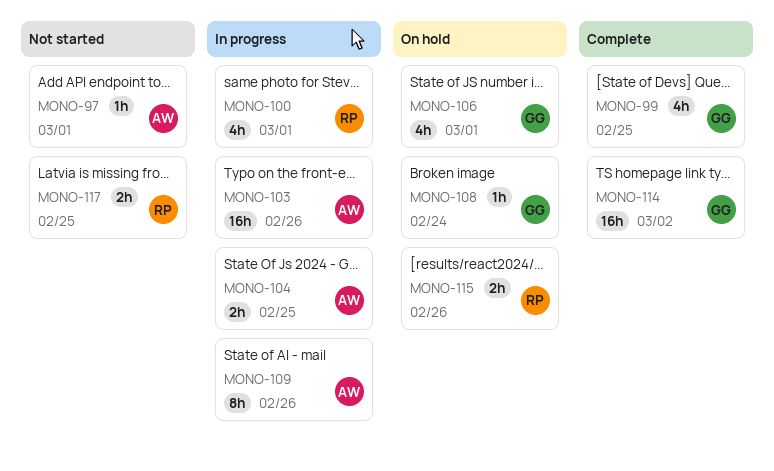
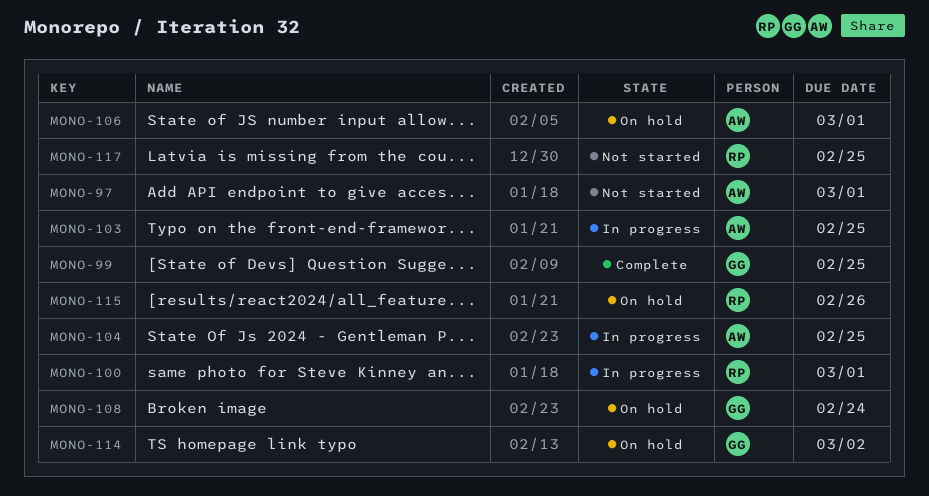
MONO-103, due: Feb 26 -> Feb 25
MONO-106, owner: GG -> AW
MONO-109: present -> none
MONO-114, status: Complete -> On hold

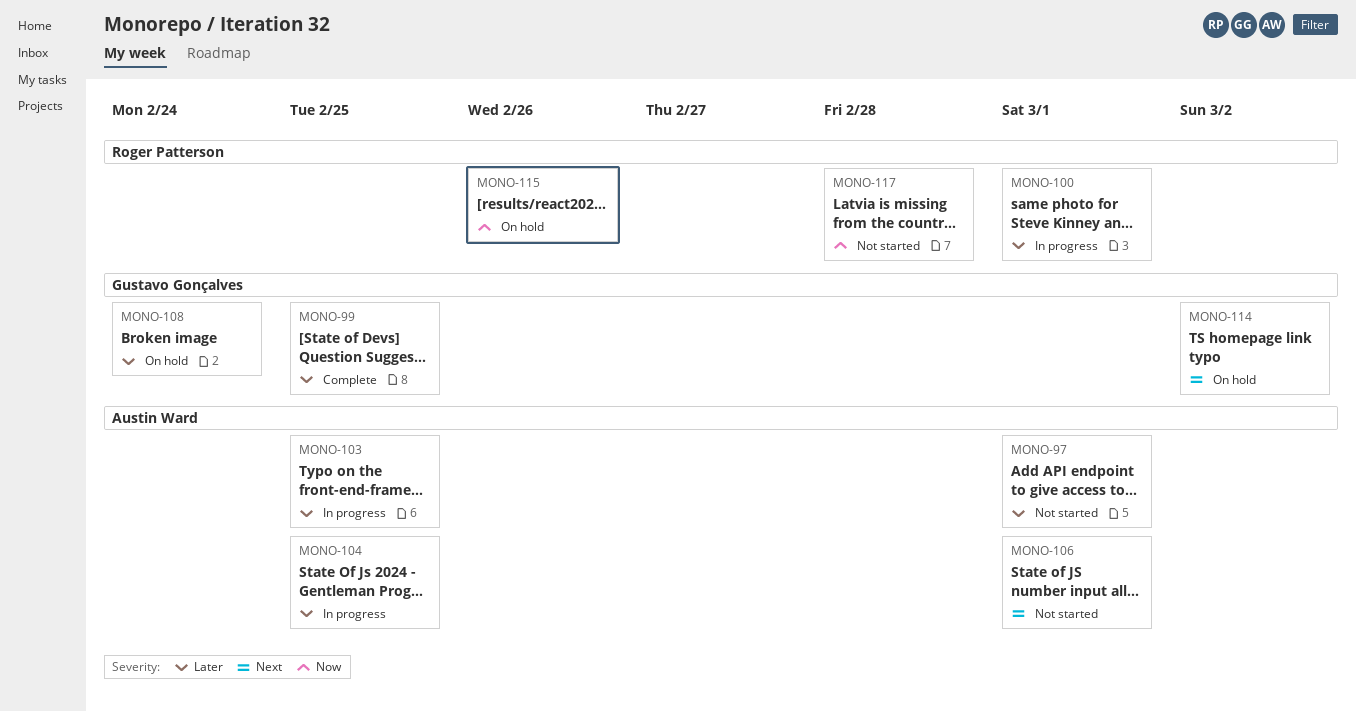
MONO-106, status: On hold -> Not started
MONO-117, due: Feb 25 -> Feb 28

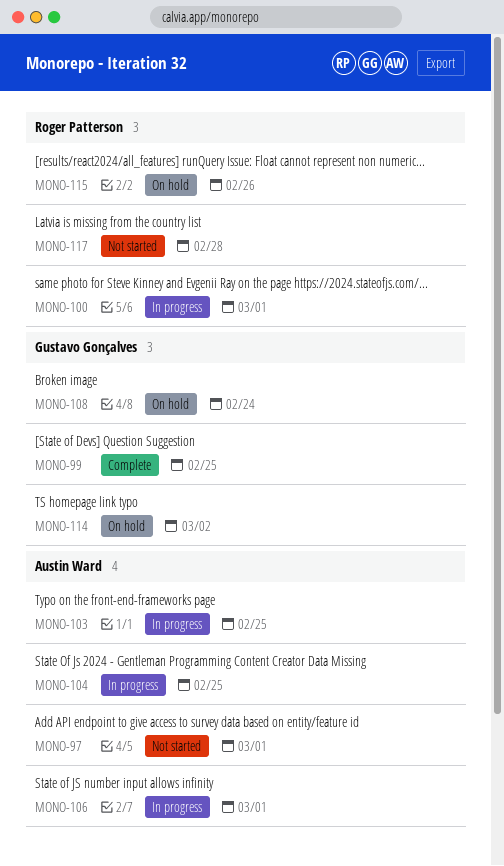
MONO-106, status: Not started -> In progress

